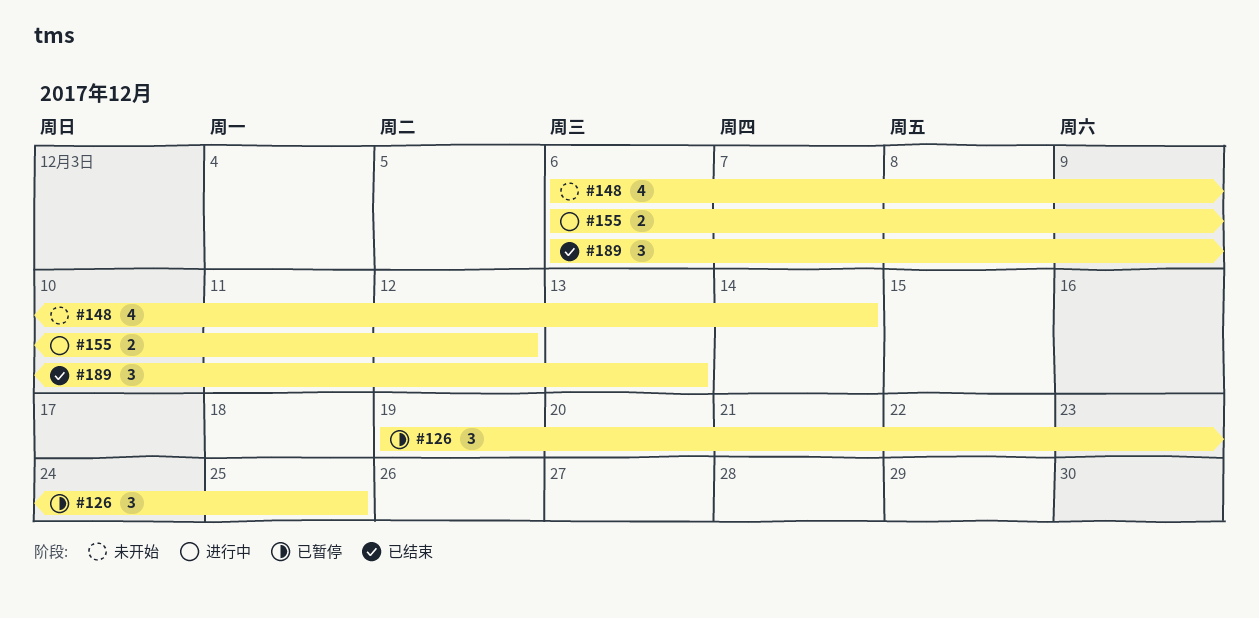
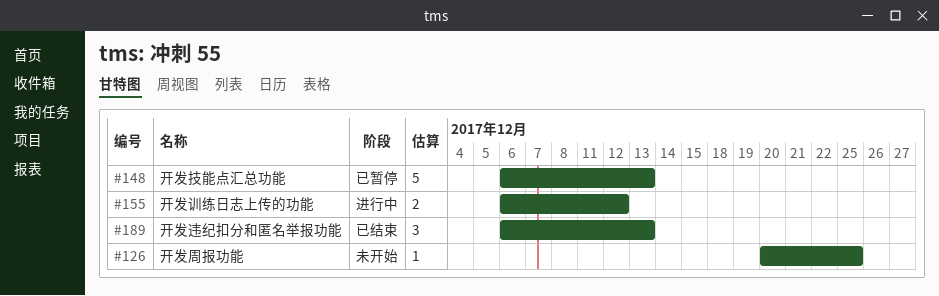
#126, status: 已暂停 -> 未开始
#126, estimate: 3 -> 1
#126, start: Dec 19 -> Dec 20
#148, status: 未开始 -> 已暂停
#148, estimate: 4 -> 5
#148, due: Dec 14 -> Dec 13

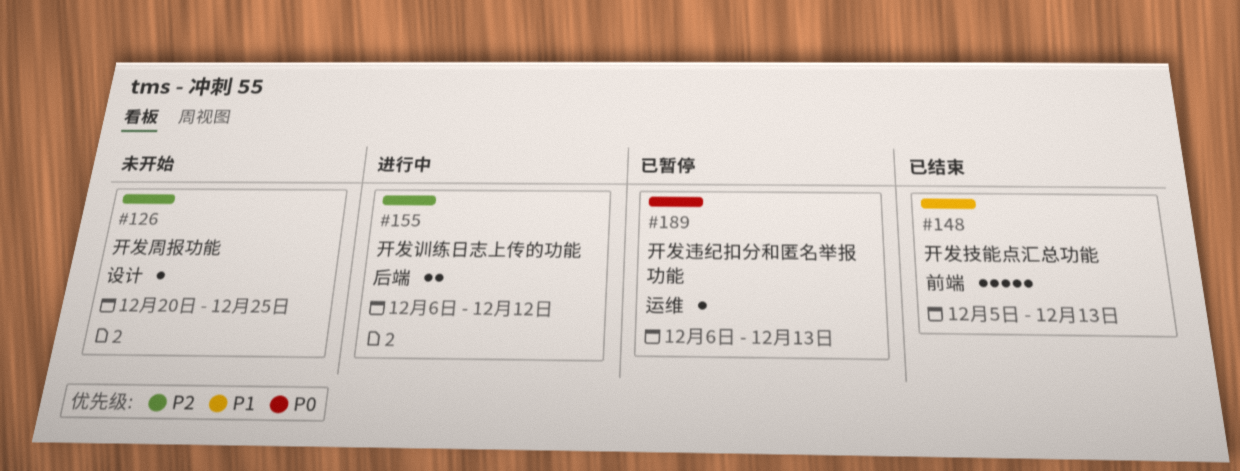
#148, status: 已暂停 -> 已结束
#148, start: Dec 6 -> Dec 5
#189, status: 已结束 -> 已暂停
#189, estimate: 3 -> 1

